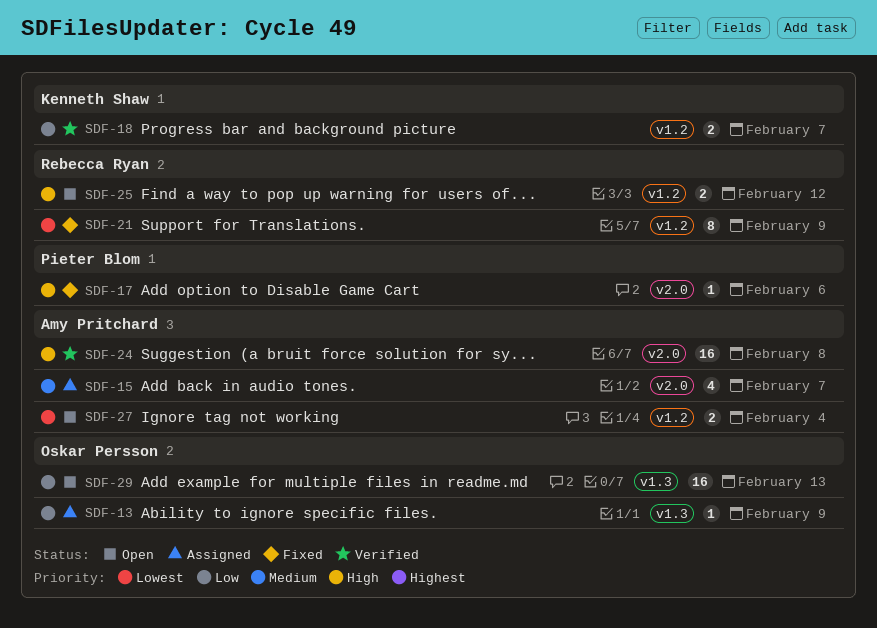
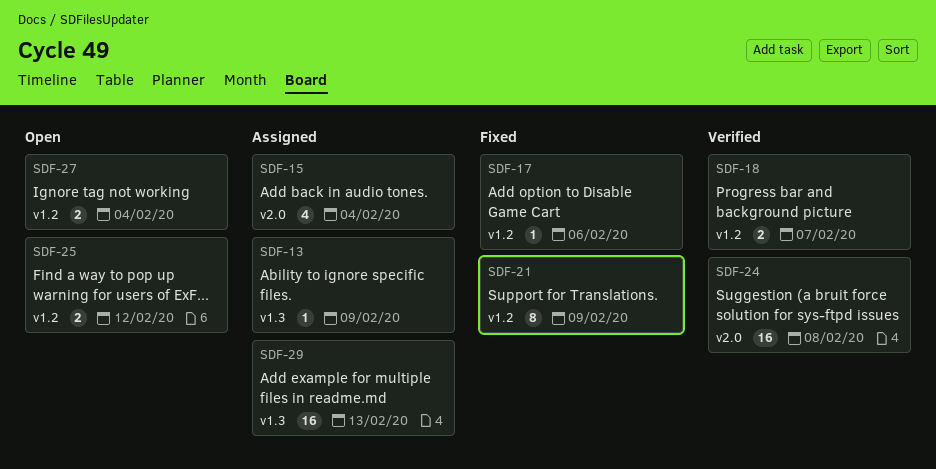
SDF-15, due: Feb 7 -> Feb 4
SDF-17, label: v2.0 -> v1.2
SDF-29, status: Open -> Assigned

